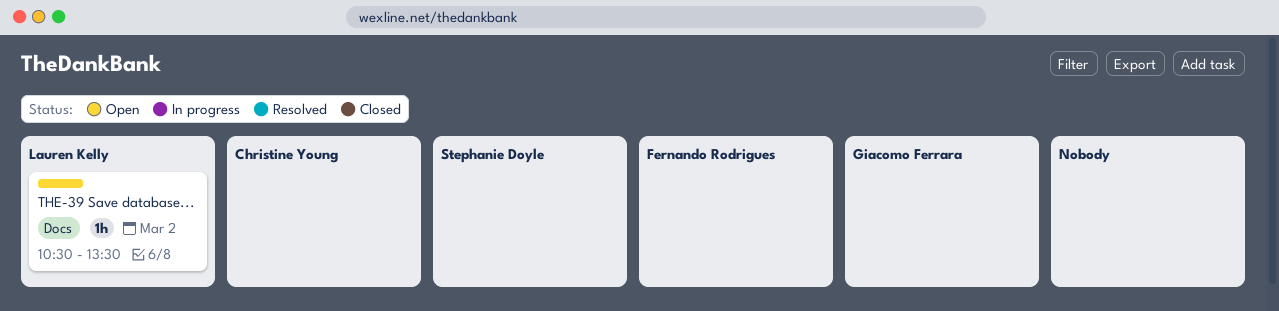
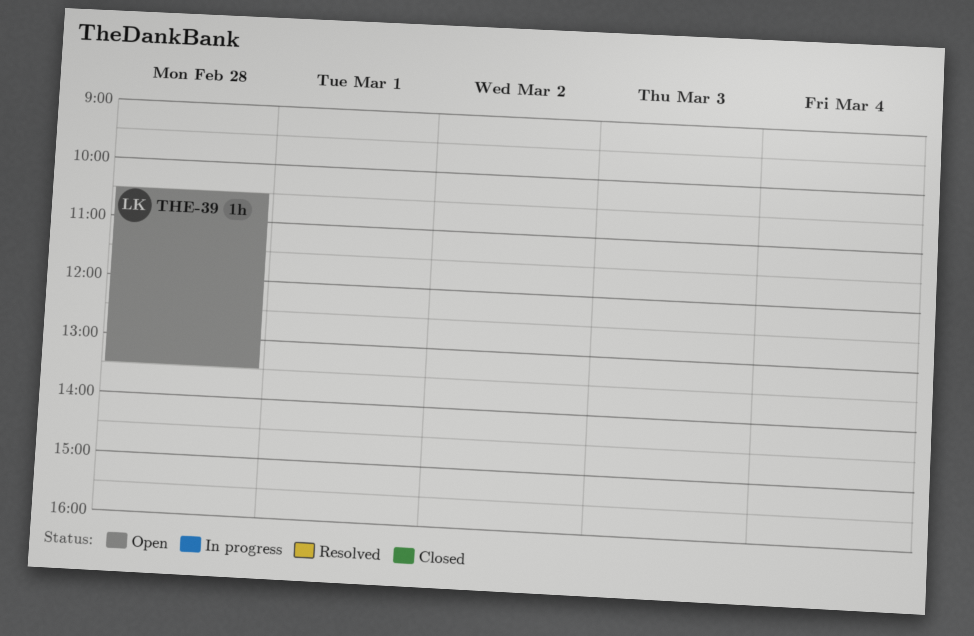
THE-39, day: Mar 2 -> Feb 28

